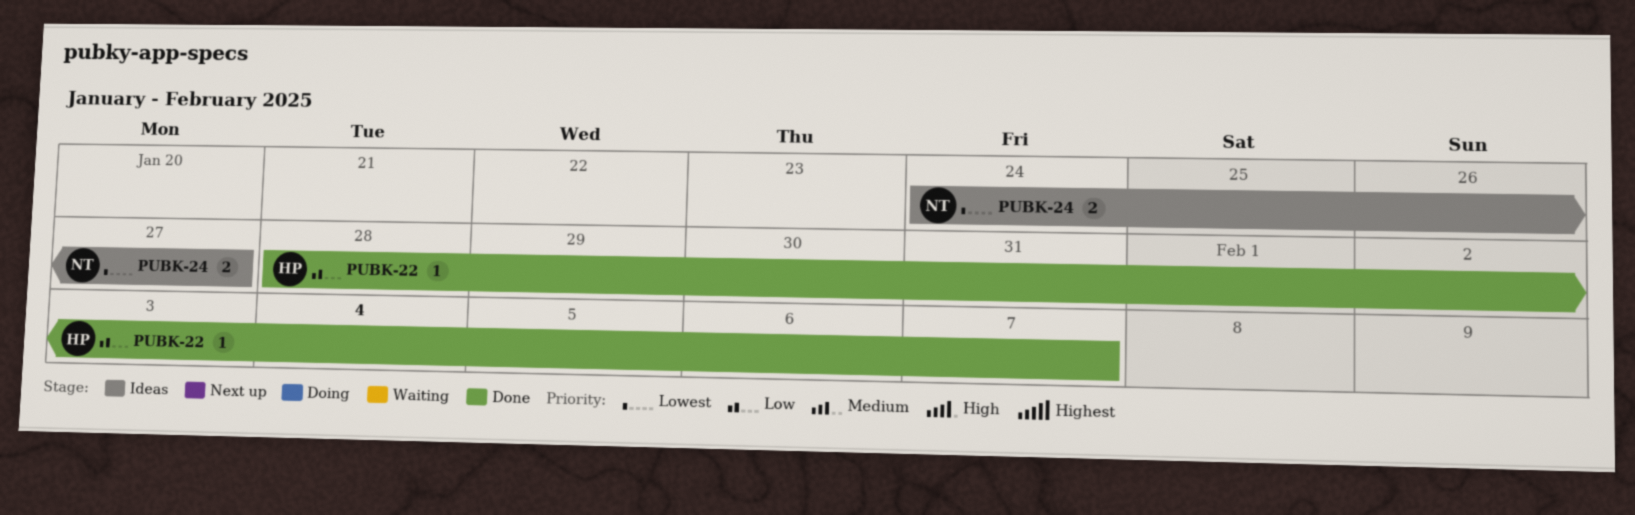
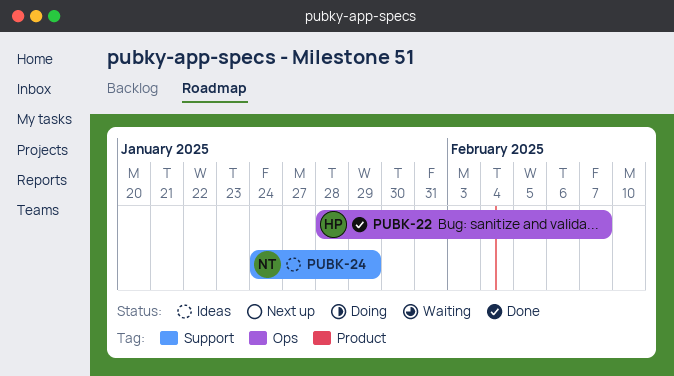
PUBK-24, due: Jan 27 -> Jan 29

